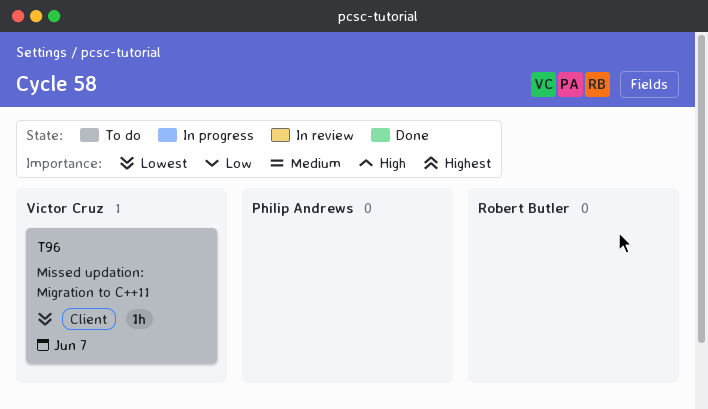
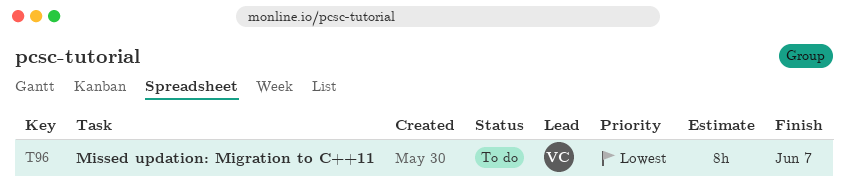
T96, estimate: 1h -> 8h

